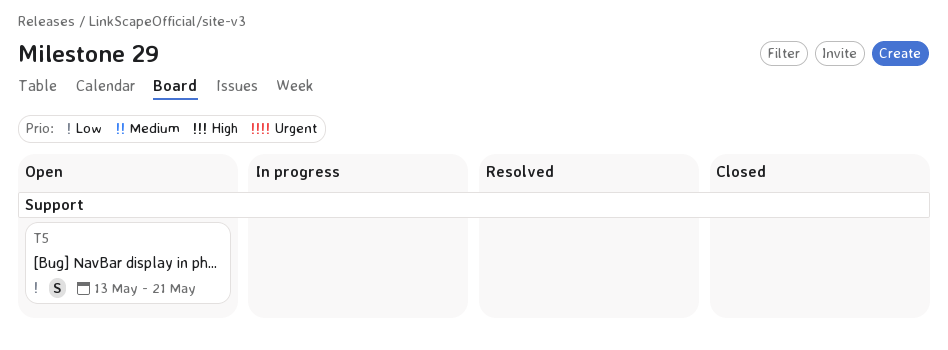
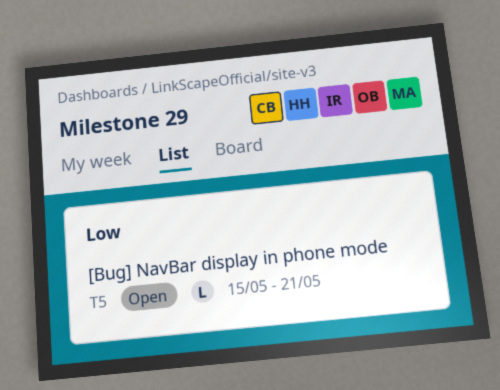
T5, estimate: S -> L
T5, start: May 13 -> May 15

